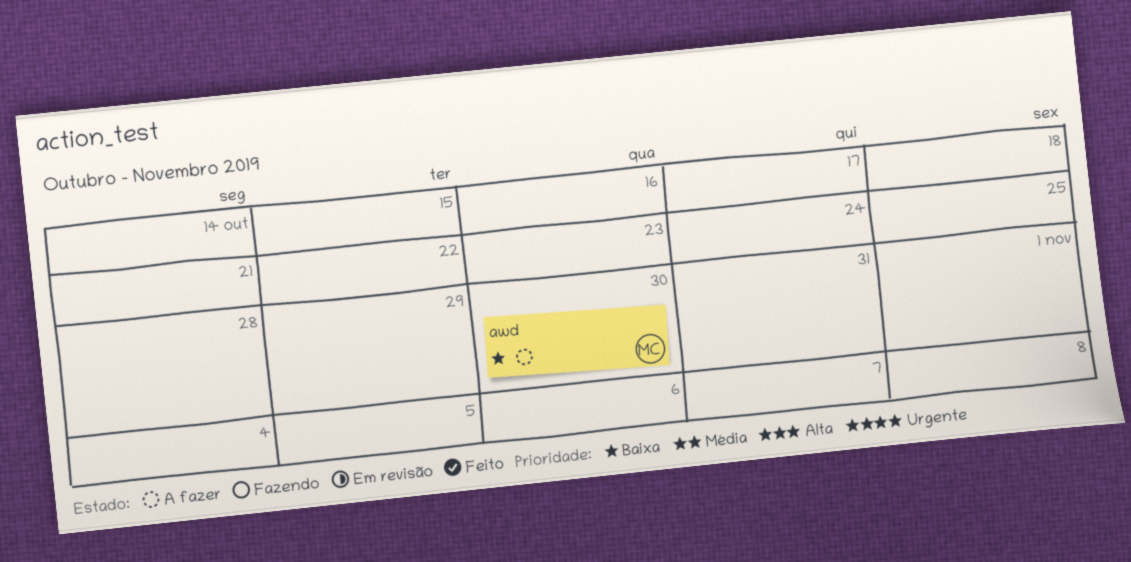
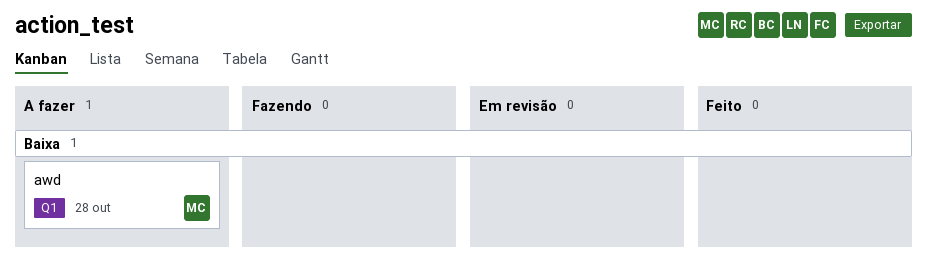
awd, due: Oct 30 -> Oct 28

